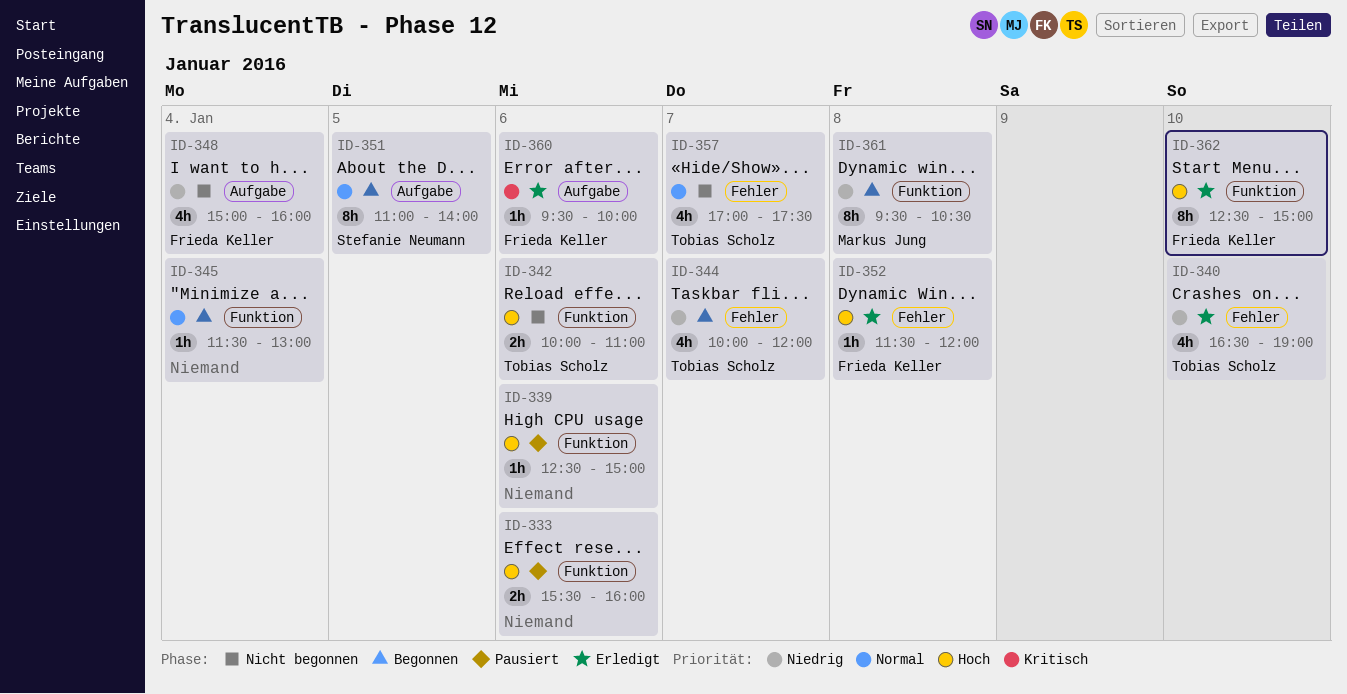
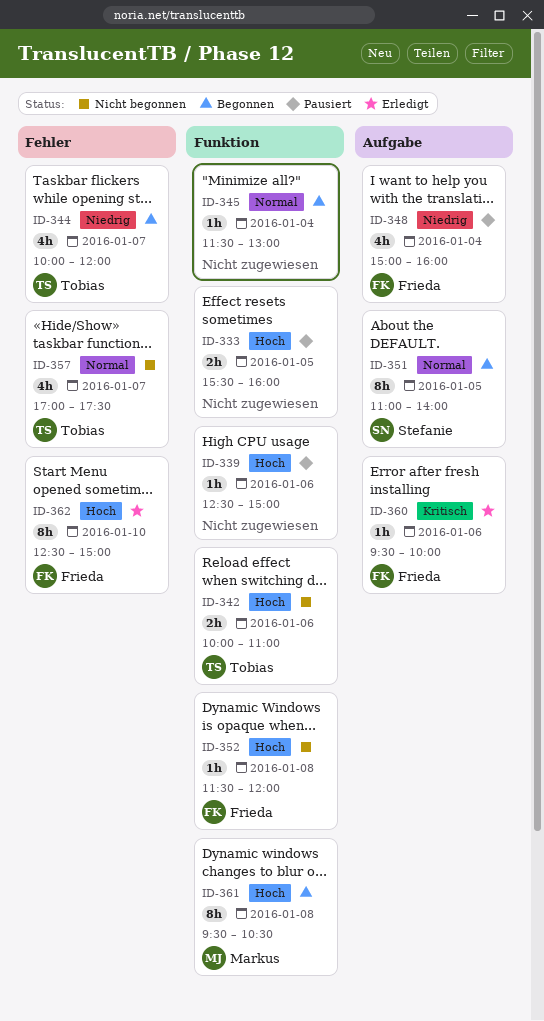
ID-333, day: Jan 6 -> Jan 5
ID-340: present -> none
ID-348, status: Nicht begonnen -> Pausiert
ID-352, status: Erledigt -> Nicht begonnen
ID-352, label: Fehler -> Funktion
ID-361, priority: Niedrig -> Hoch
ID-362, label: Funktion -> Fehler

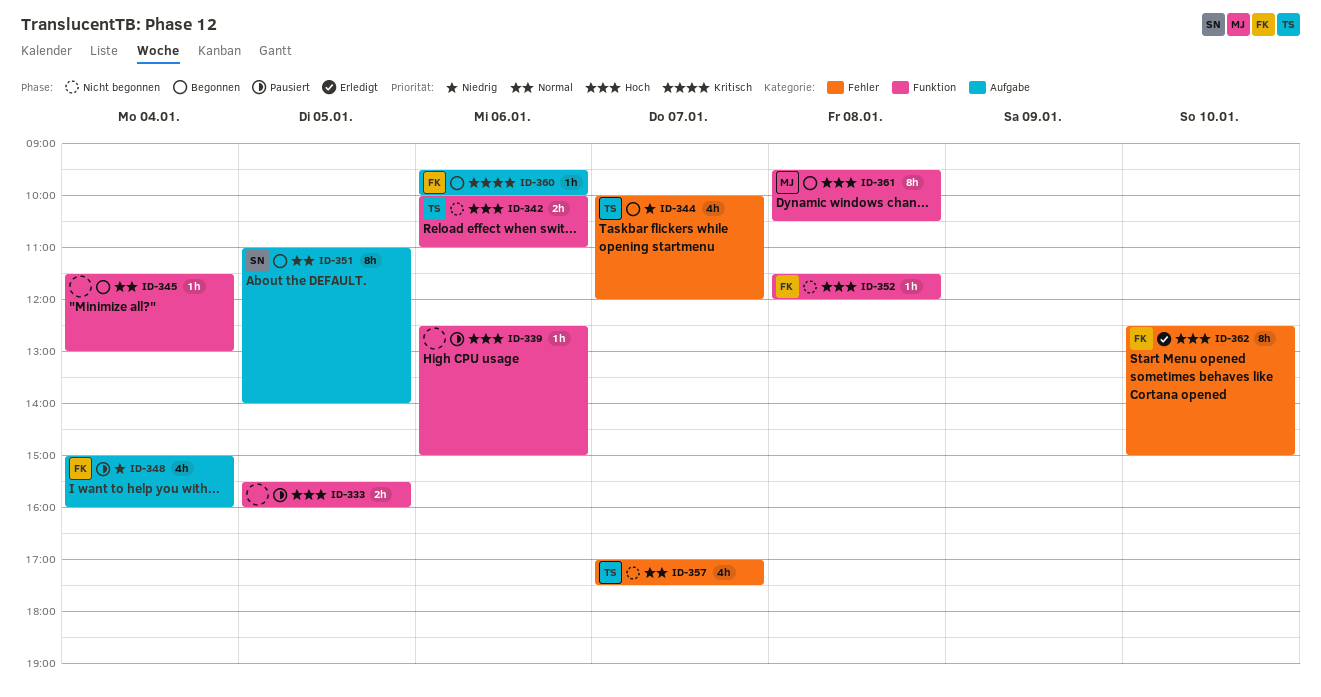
ID-360, status: Erledigt -> Begonnen

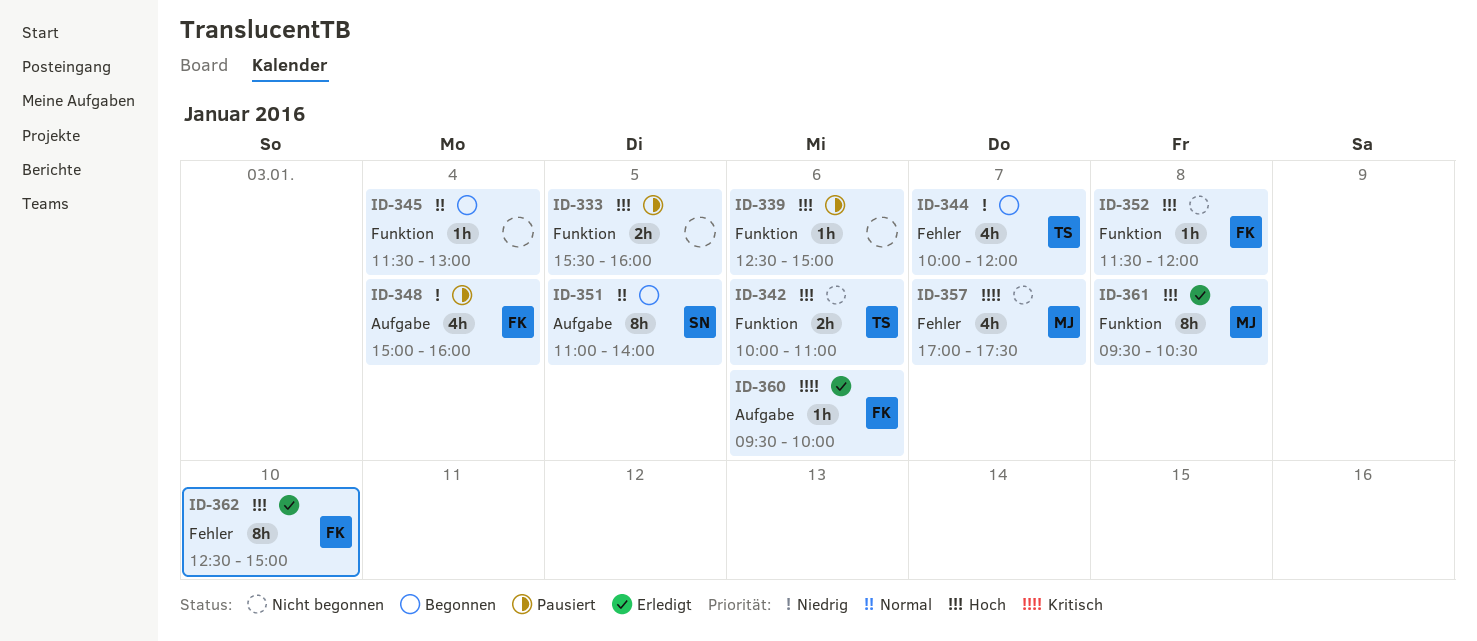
ID-357, owner: TS -> MJ
ID-357, priority: Normal -> Kritisch
ID-360, status: Begonnen -> Erledigt
ID-361, status: Begonnen -> Erledigt

